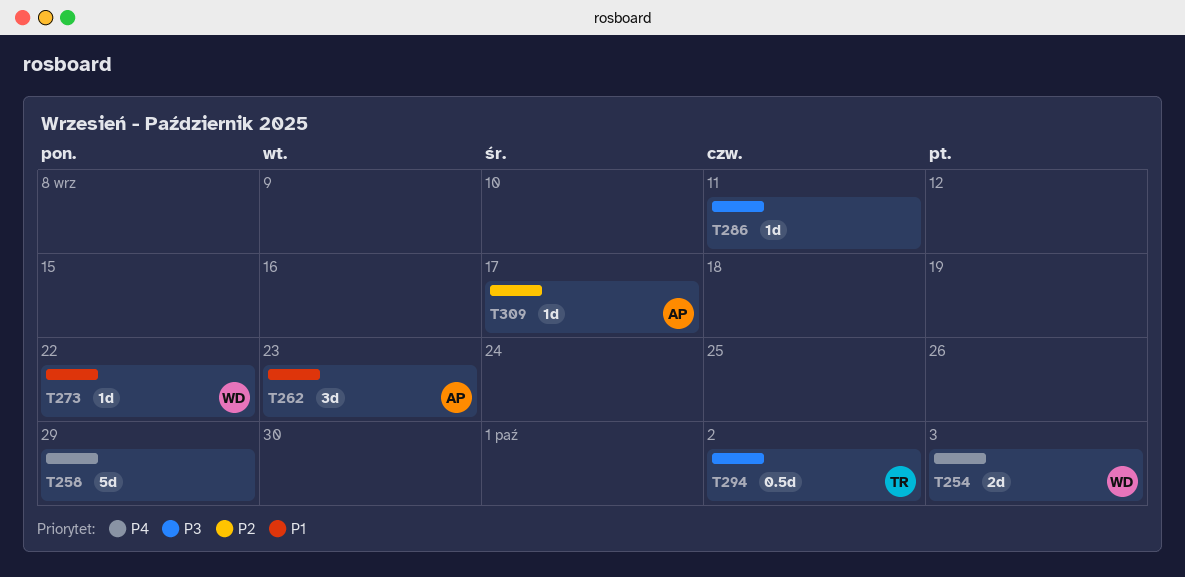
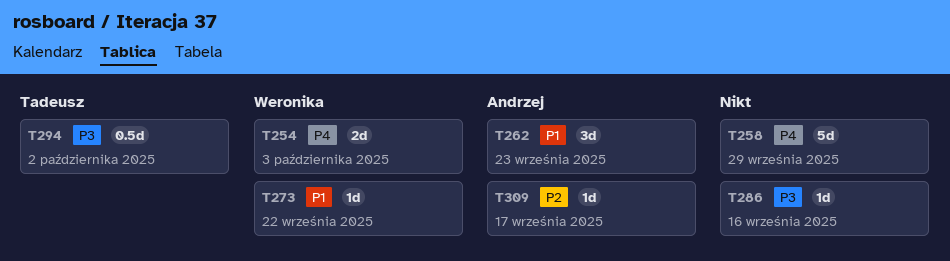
T286, due: Sep 11 -> Sep 16

